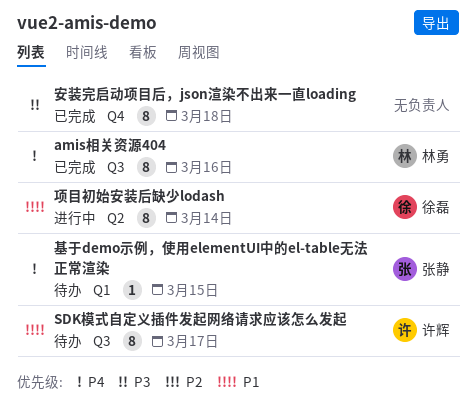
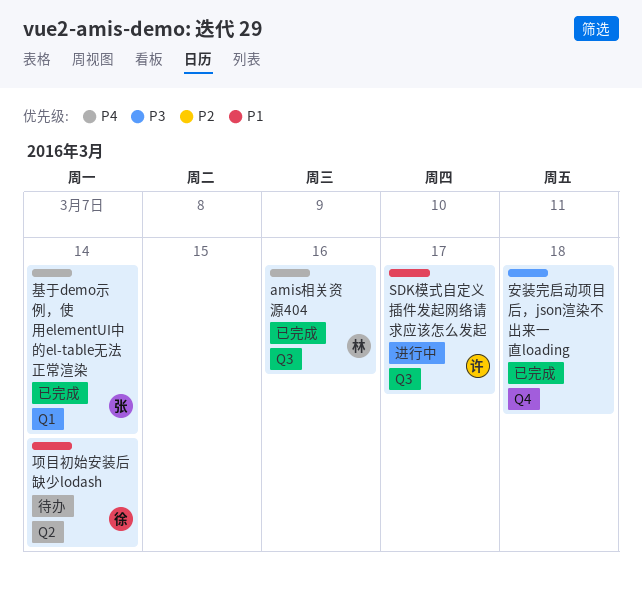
SDK模式自定义插件发起网络请求应该怎么发起, status: 待办 -> 进行中
基于demo示例，使用elementUI中的el-table无法正常渲染, status: 待办 -> 已完成
基于demo示例，使用elementUI中的el-table无法正常渲染, due: Mar 15 -> Mar 14
项目初始安装后缺少lodash, status: 进行中 -> 待办

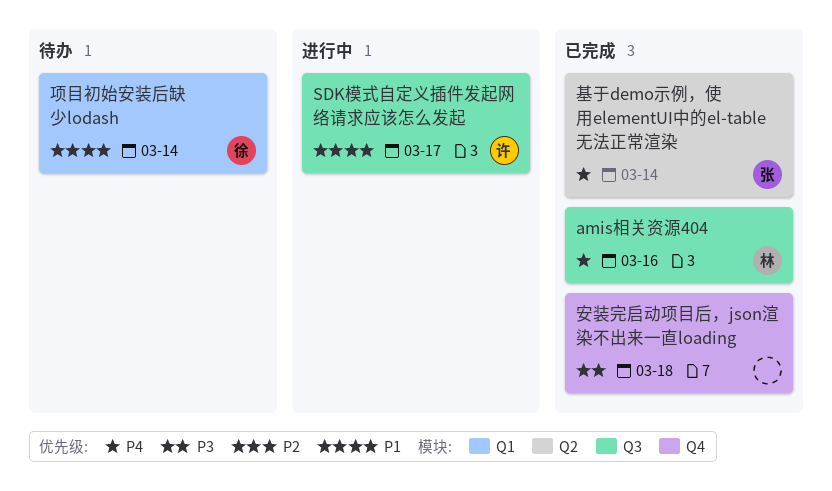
基于demo示例，使用elementUI中的el-table无法正常渲染, label: Q1 -> Q2
项目初始安装后缺少lodash, label: Q2 -> Q1

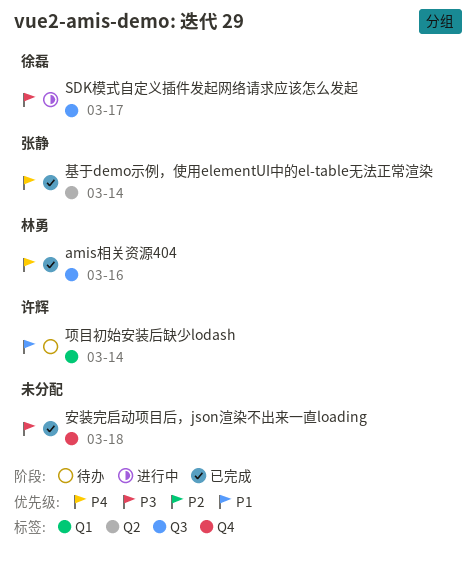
SDK模式自定义插件发起网络请求应该怎么发起, owner: 许辉 -> 徐磊
SDK模式自定义插件发起网络请求应该怎么发起, priority: P1 -> P3
项目初始安装后缺少lodash, owner: 徐磊 -> 许辉

